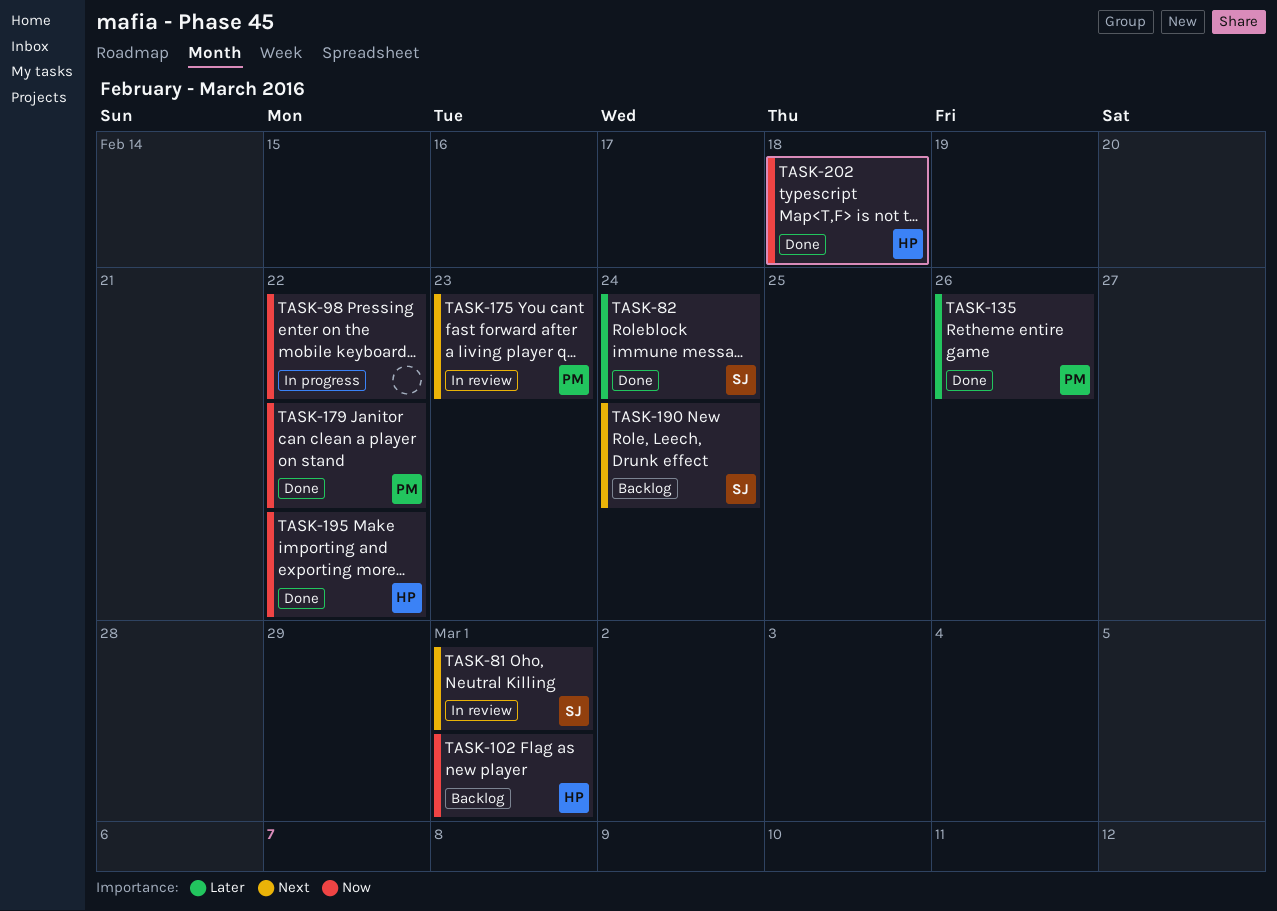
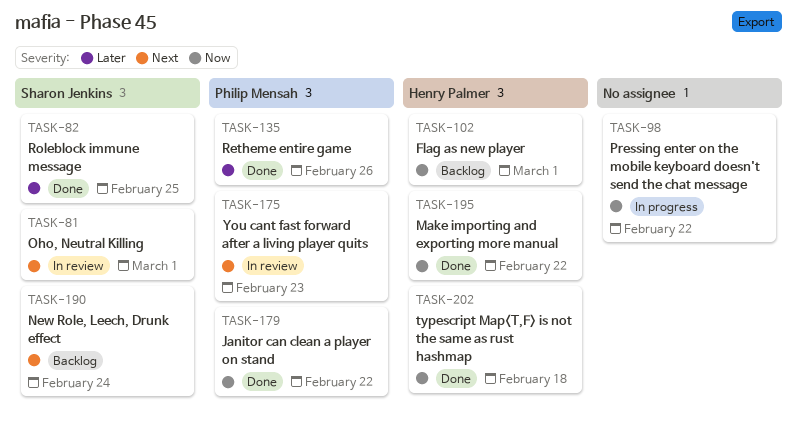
TASK-82, due: Feb 24 -> Feb 25

